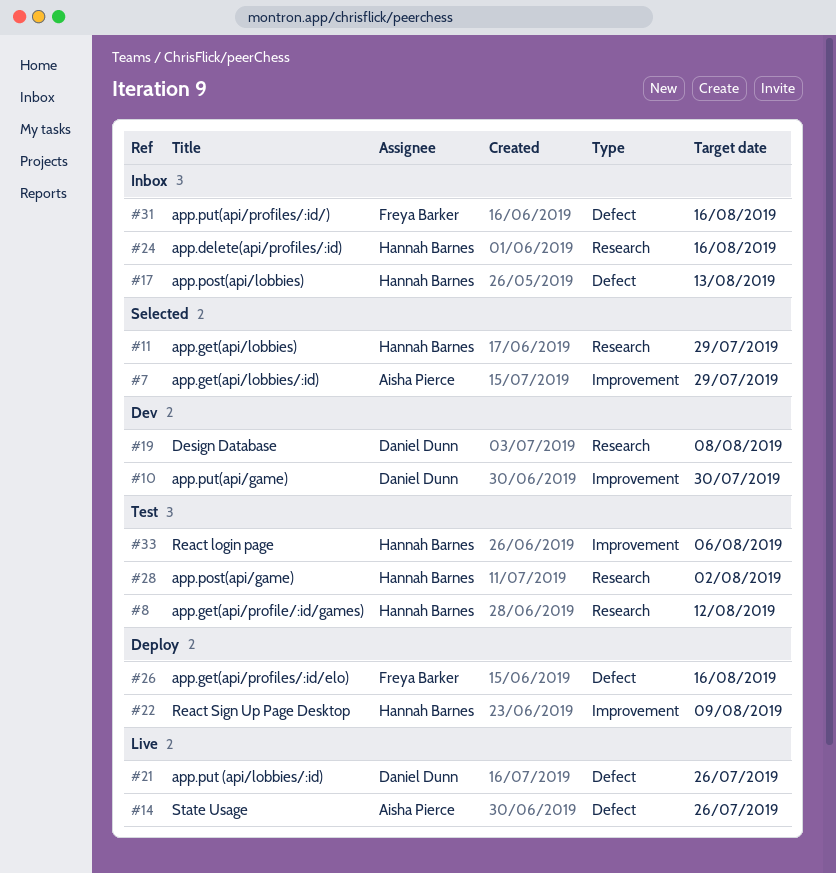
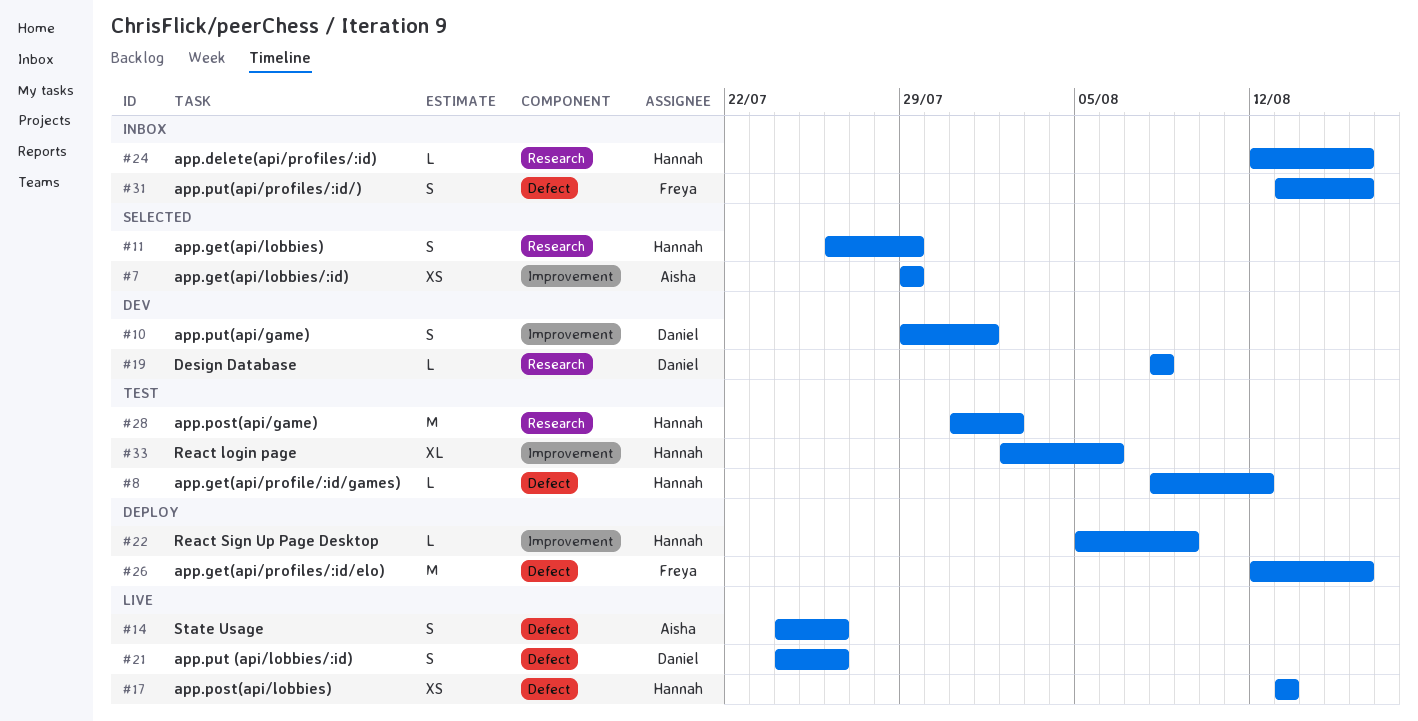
#8, label: Research -> Defect
#10, due: Jul 30 -> Aug 1
#17, status: Inbox -> Live

